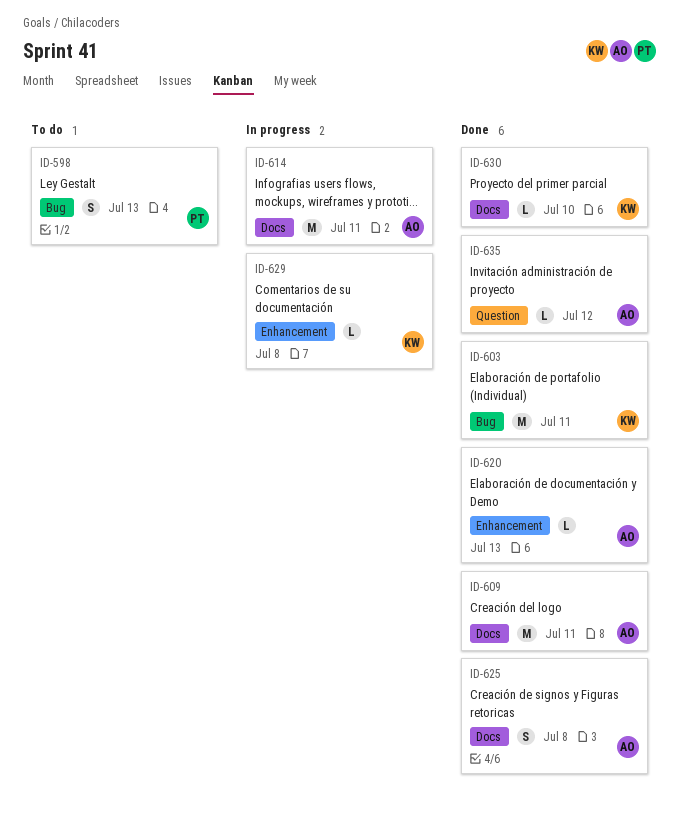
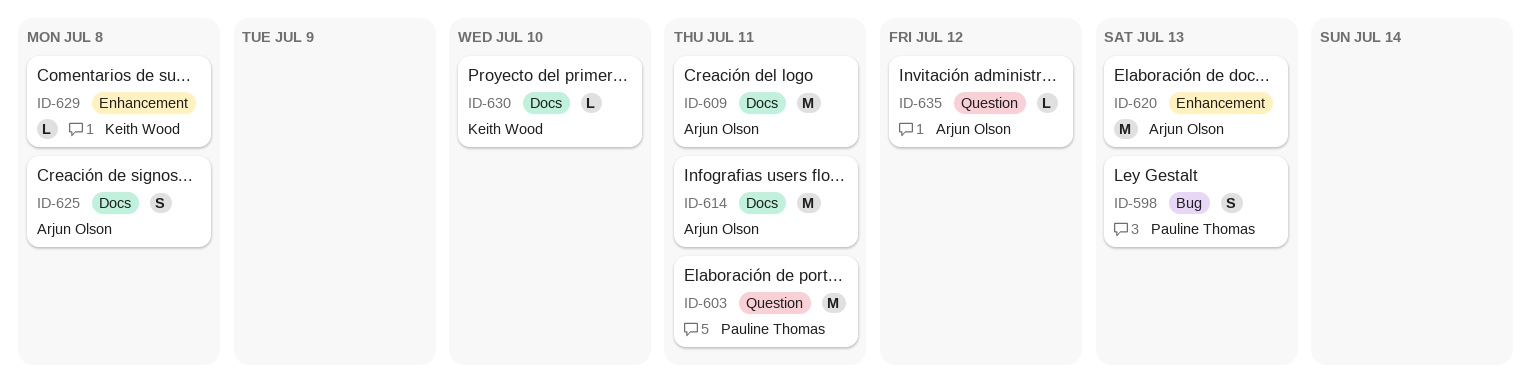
ID-603, owner: Keith Wood -> Pauline Thomas
ID-603, label: Bug -> Question
ID-620, estimate: L -> M

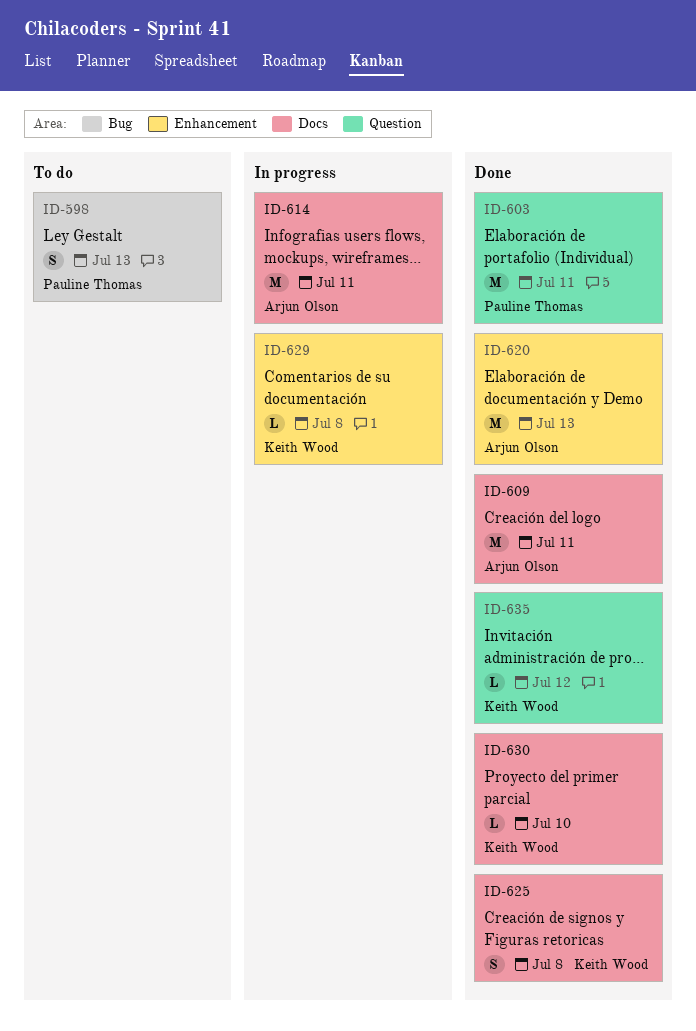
ID-625, owner: Arjun Olson -> Keith Wood
ID-635, owner: Arjun Olson -> Keith Wood

